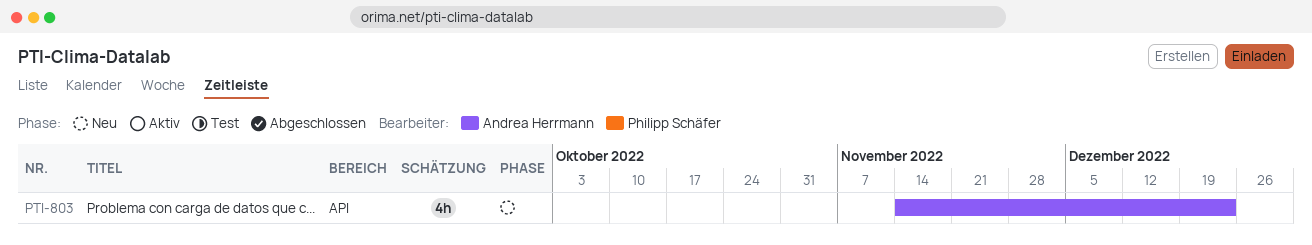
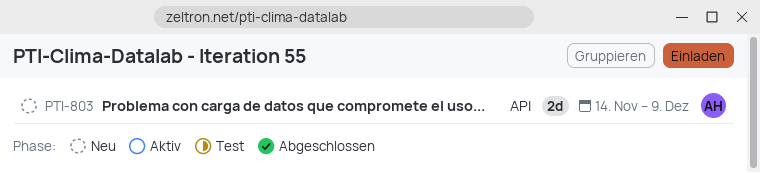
PTI-803, estimate: 4h -> 2d
PTI-803, due: Dec 23 -> Dec 9

